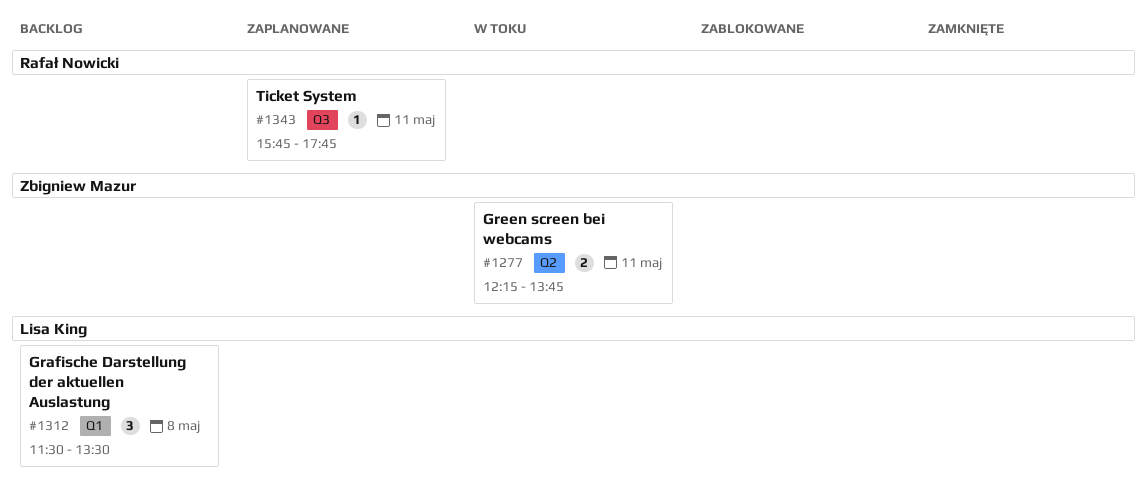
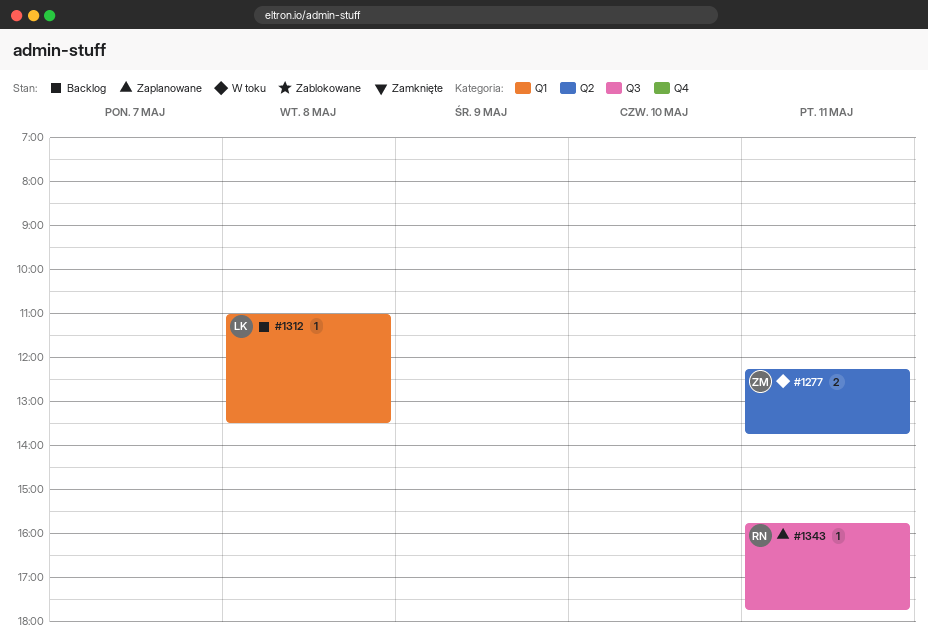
#1312, estimate: 3 -> 1
#1312, begins: 11:30 -> 11:00

